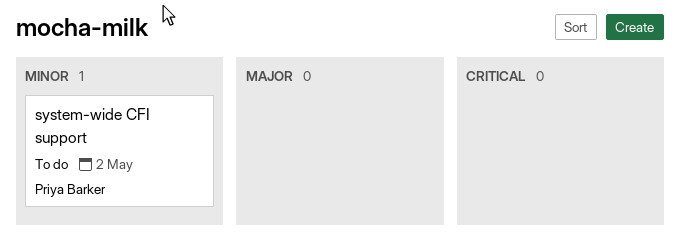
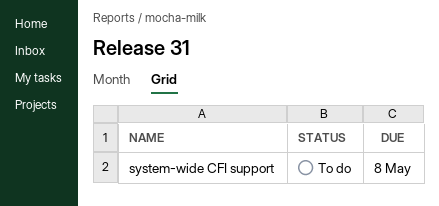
system-wide CFI support, due: May 2 -> May 8

